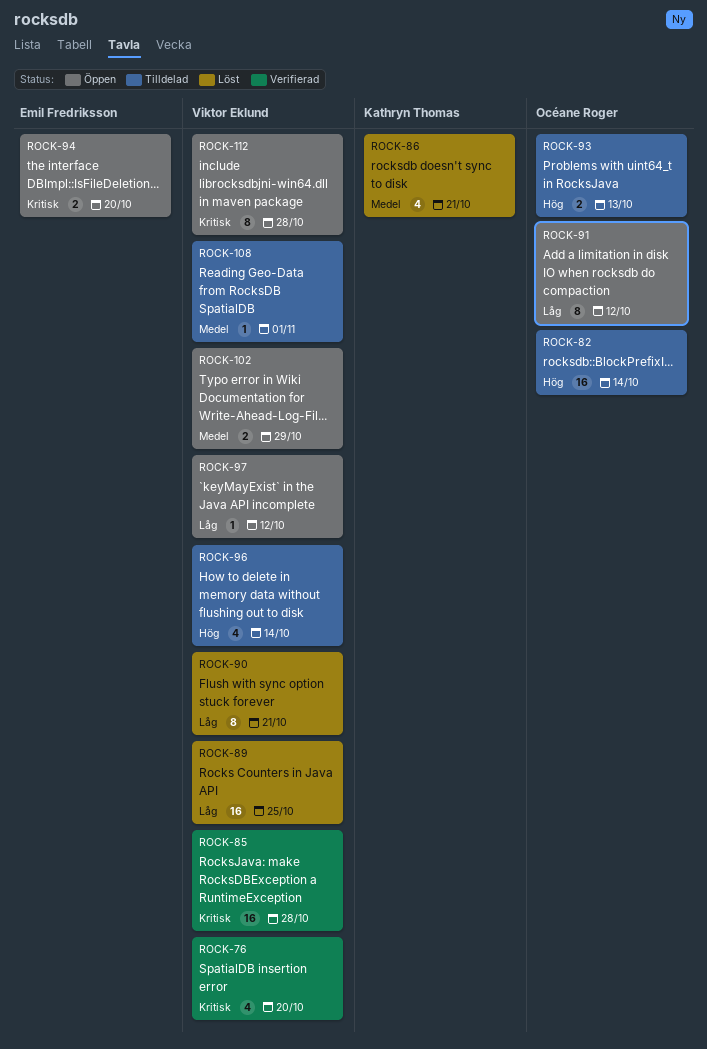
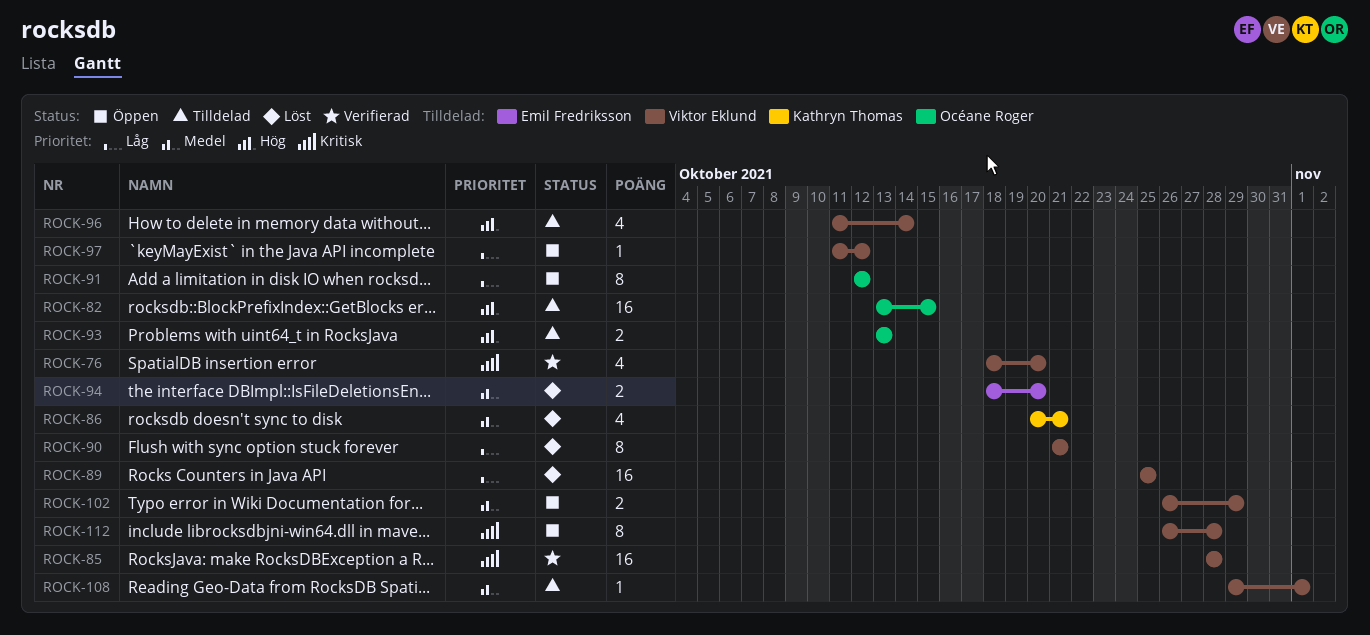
ROCK-82, due: Oct 14 -> Oct 15
ROCK-94, status: Öppen -> Löst
ROCK-94, priority: Kritisk -> Medel

